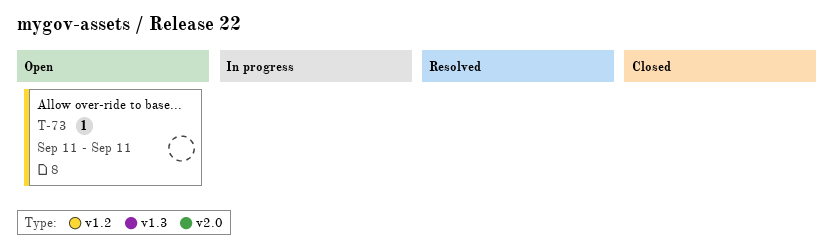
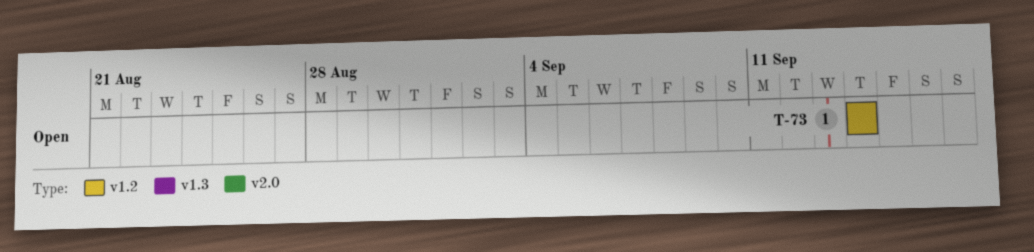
T-73, start: Sep 11 -> Sep 14
T-73, due: Sep 11 -> Sep 14

